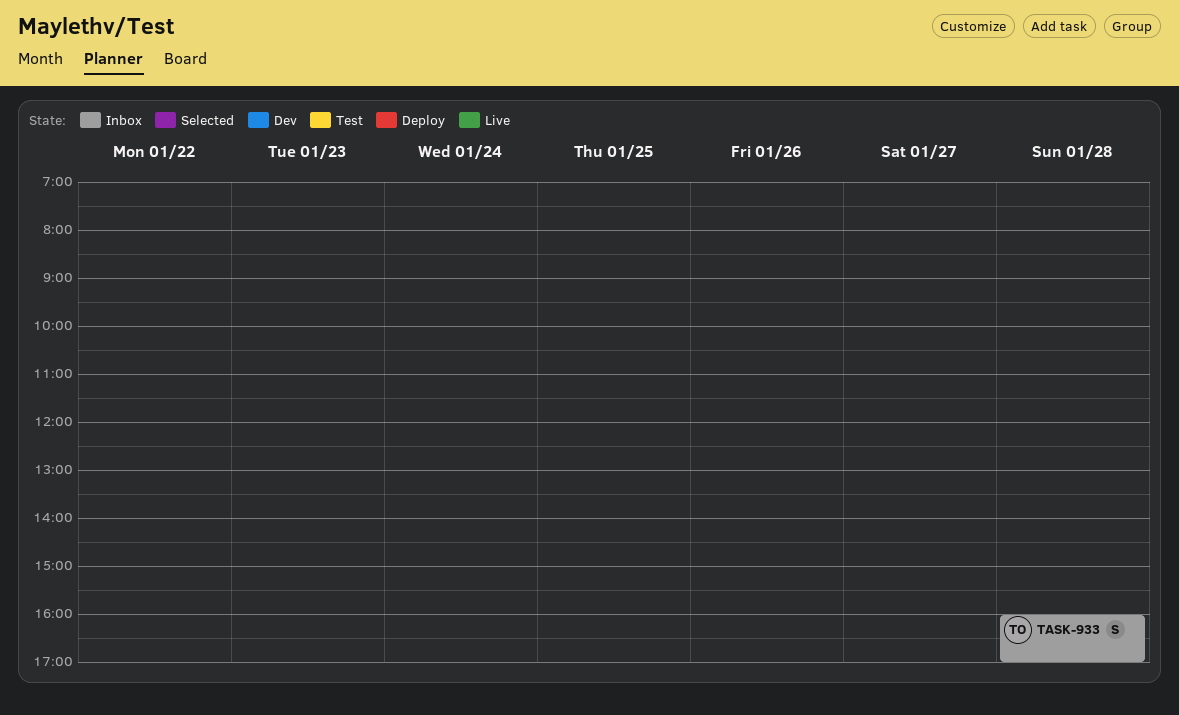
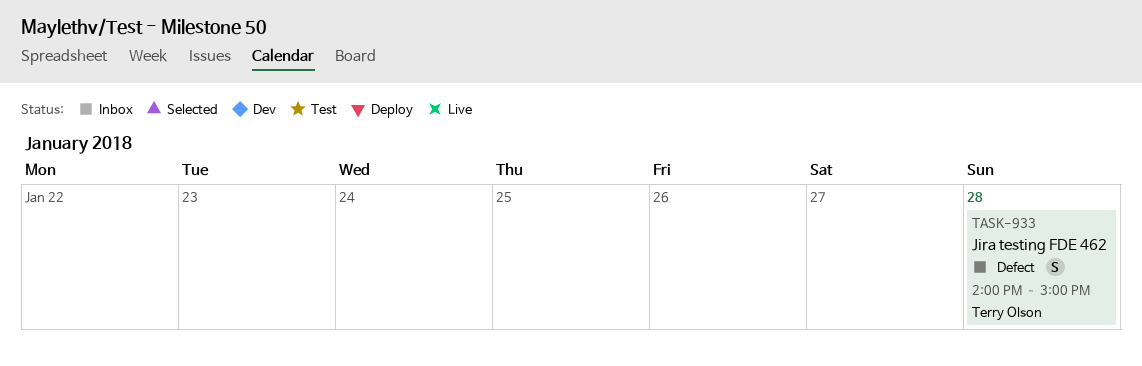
TASK-933, begins: 16:00 -> 14:00
TASK-933, ends: 17:00 -> 15:00

